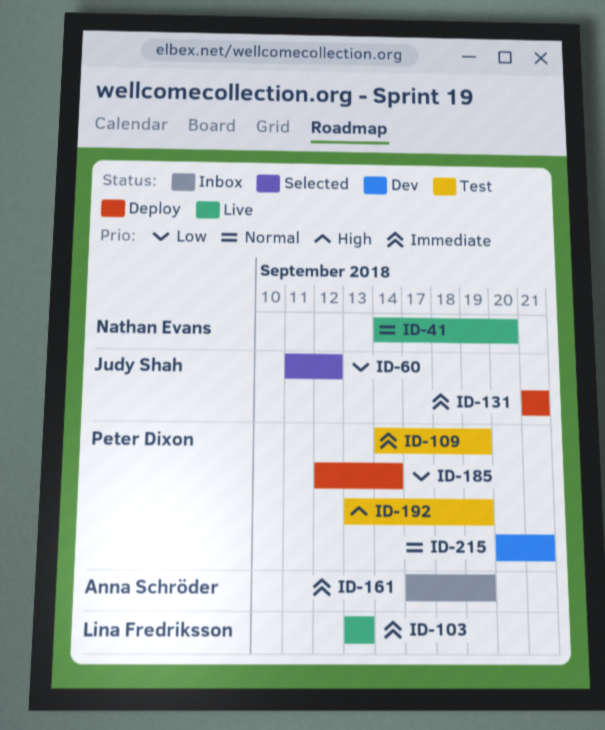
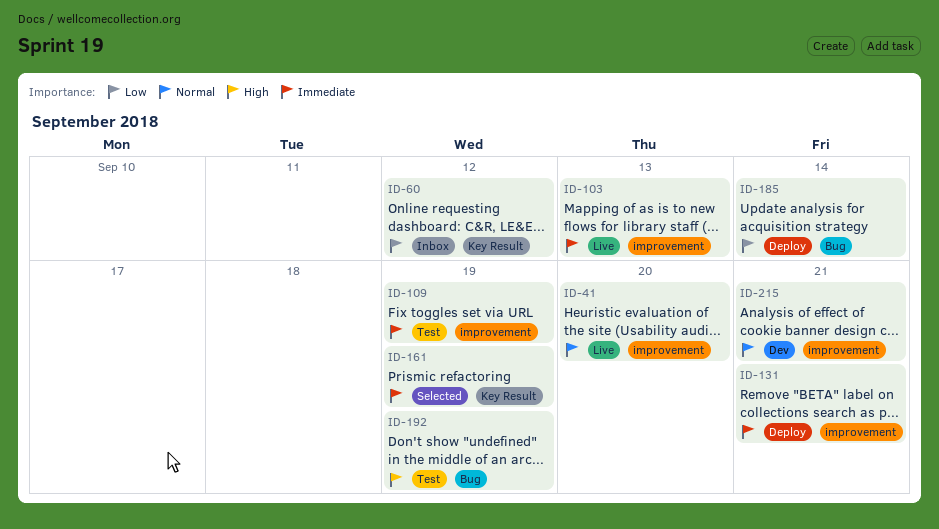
ID-60, status: Selected -> Inbox
ID-161, status: Inbox -> Selected

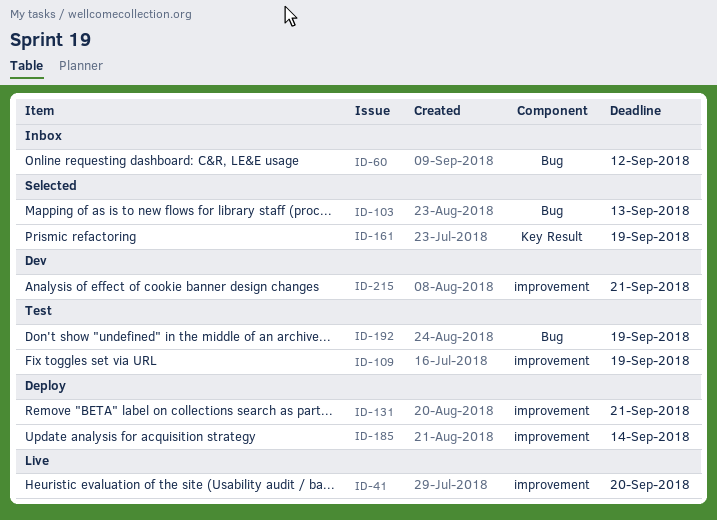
ID-60, label: Key Result -> Bug
ID-103, status: Live -> Selected
ID-103, label: improvement -> Bug
ID-185, label: Bug -> improvement

